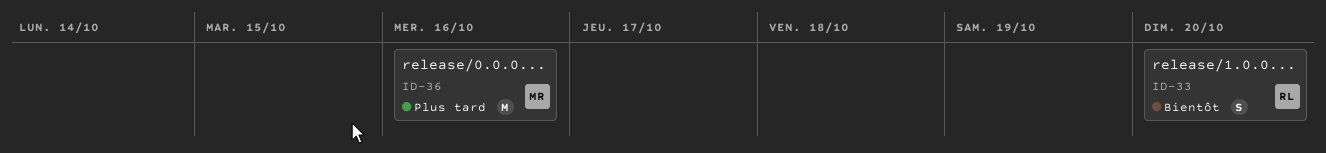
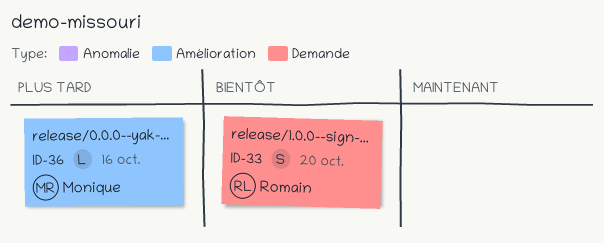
ID-36, estimate: M -> L

